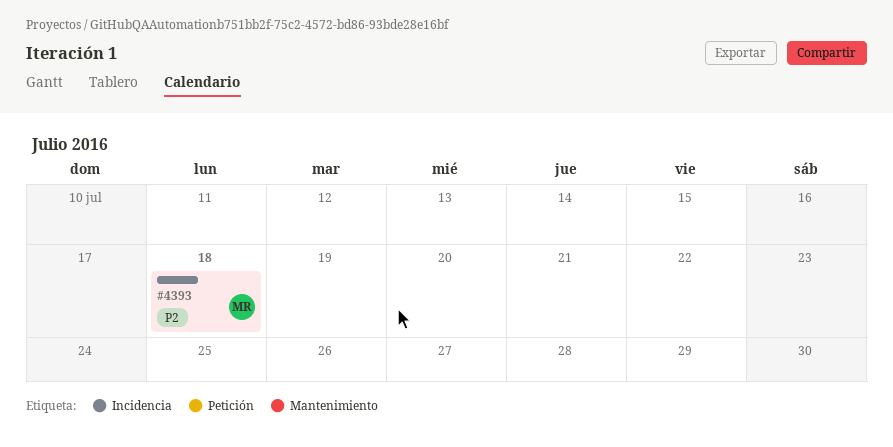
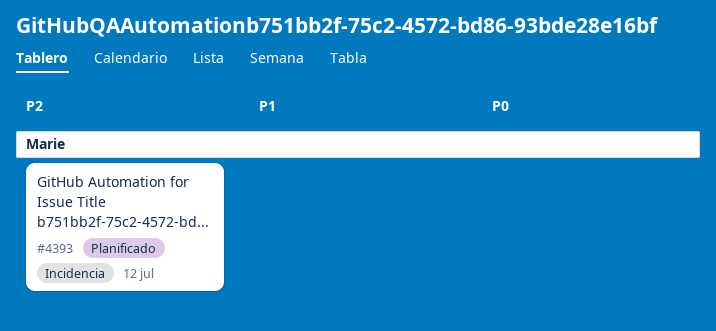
#4393, due: Jul 18 -> Jul 12

